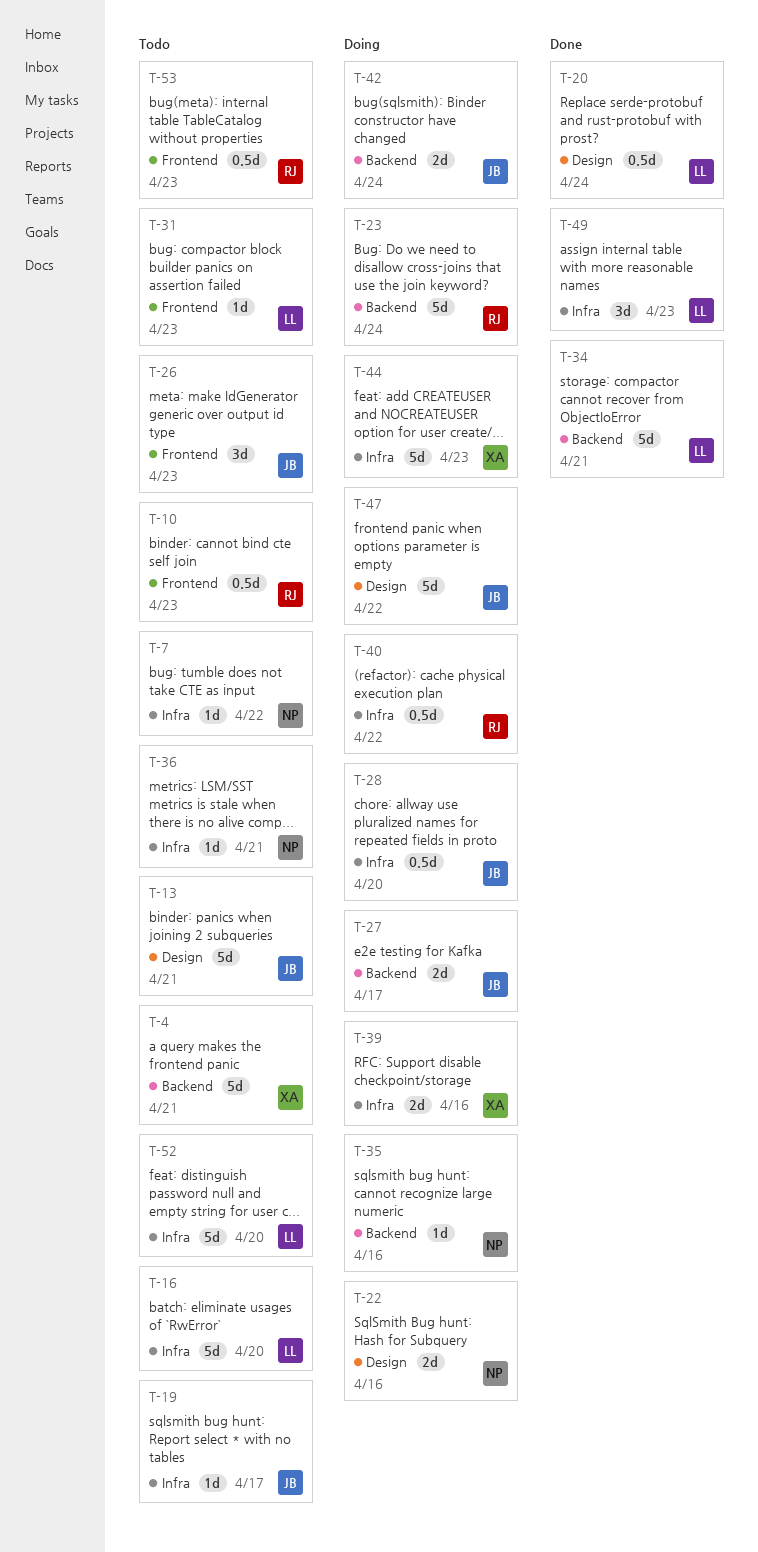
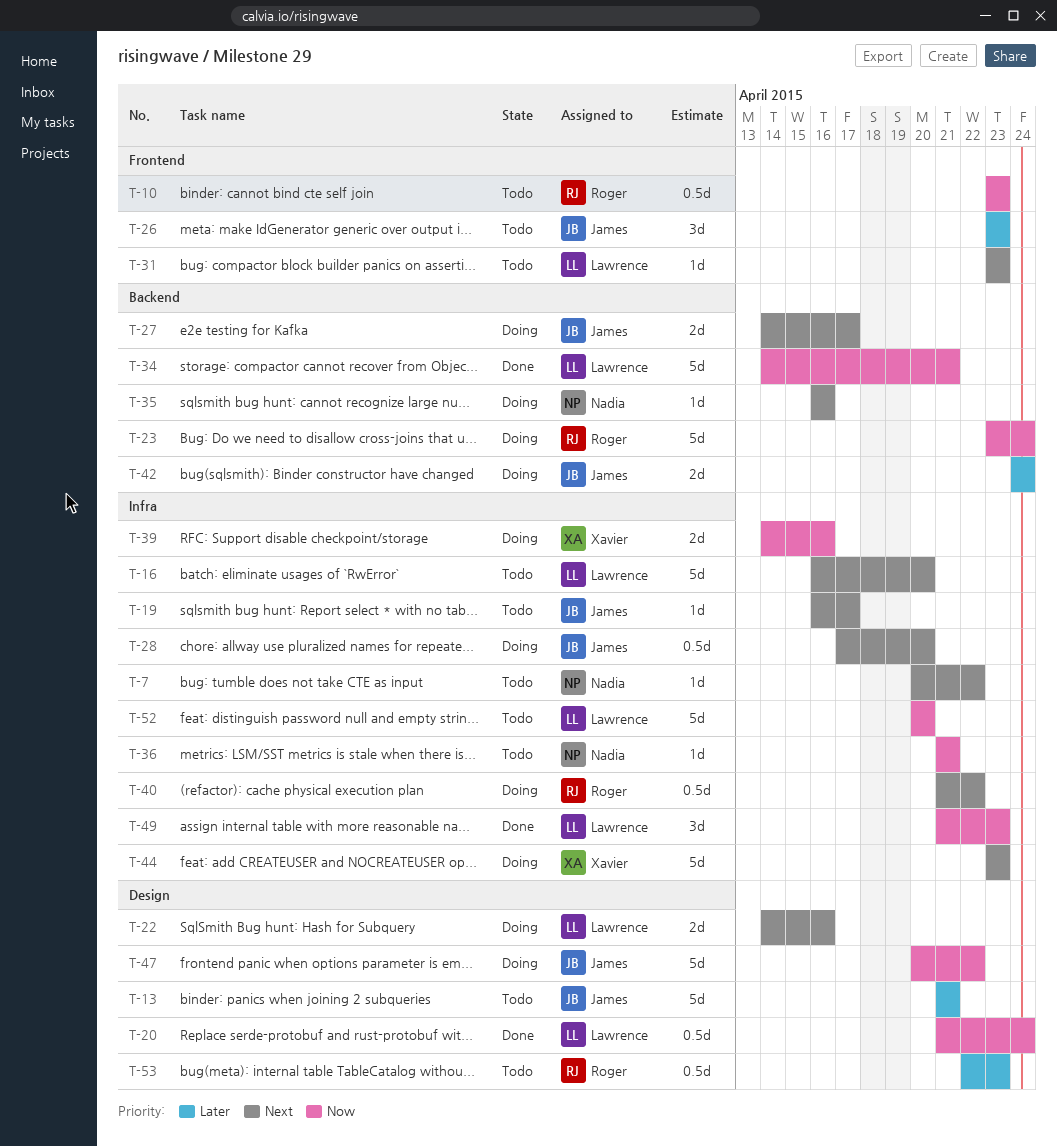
T-4: present -> none
T-22, owner: Nadia -> Lawrence
T-53, label: Frontend -> Design

